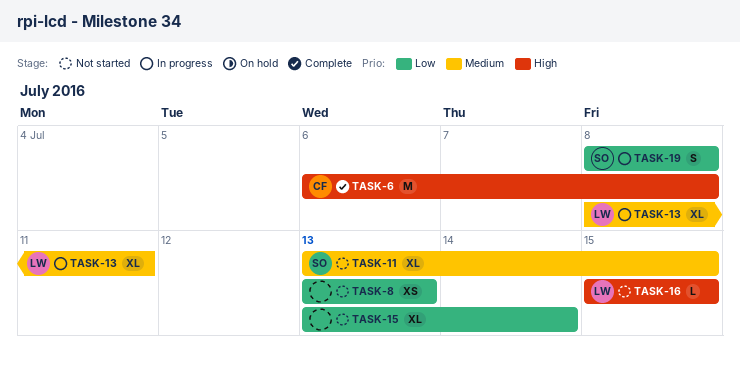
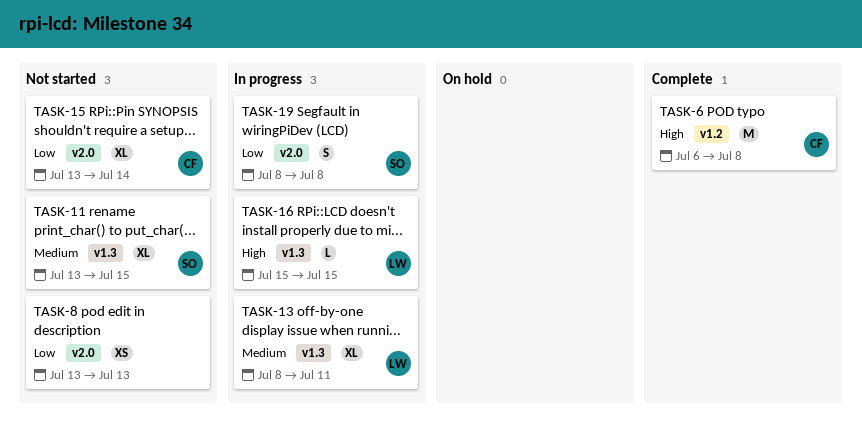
TASK-15, owner: none -> CF
TASK-16, status: Not started -> In progress

